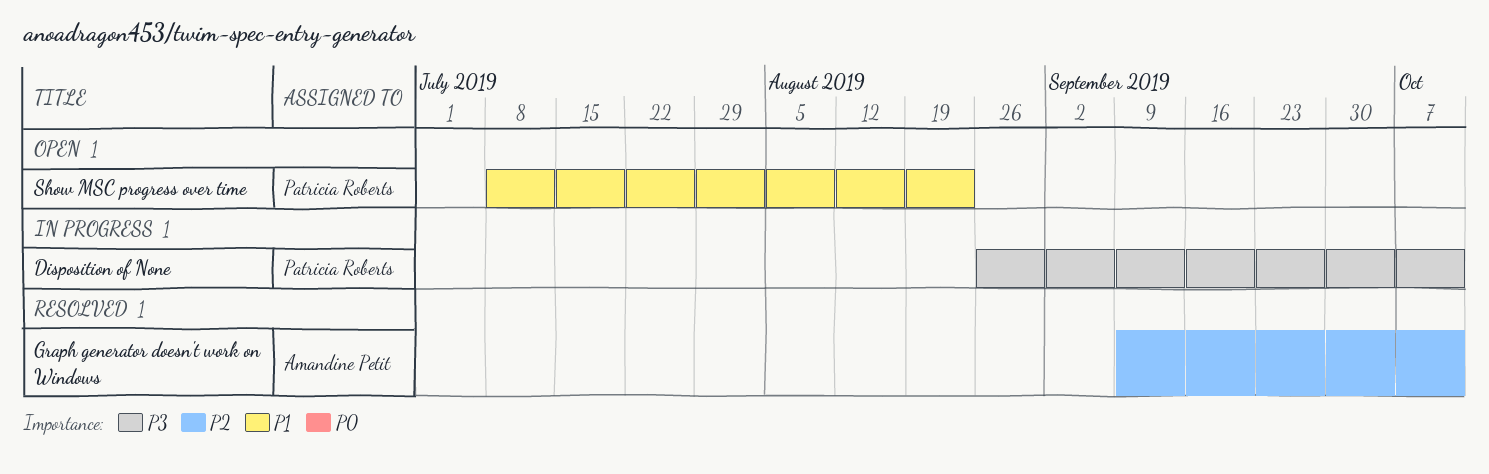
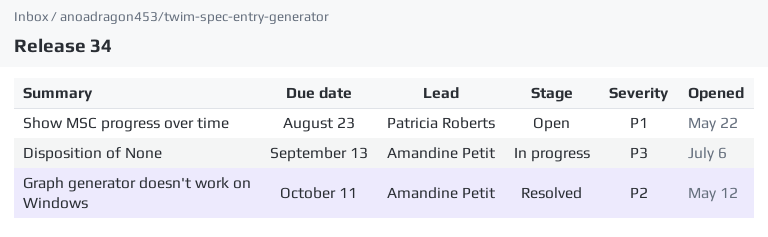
Disposition of None, owner: Patricia Roberts -> Amandine Petit
Disposition of None, due: Oct 11 -> Sep 13

